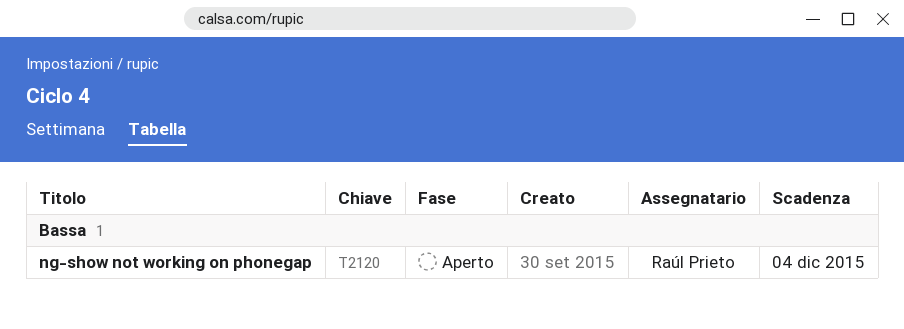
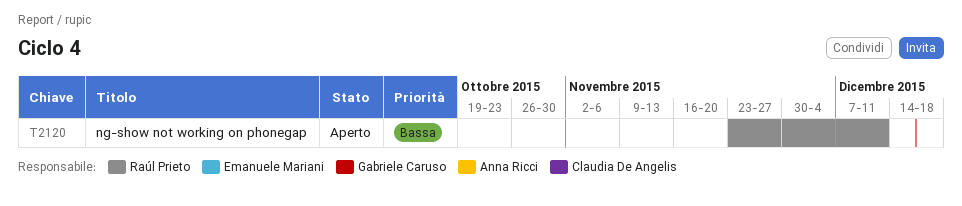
T2120, due: Dec 4 -> Dec 11

